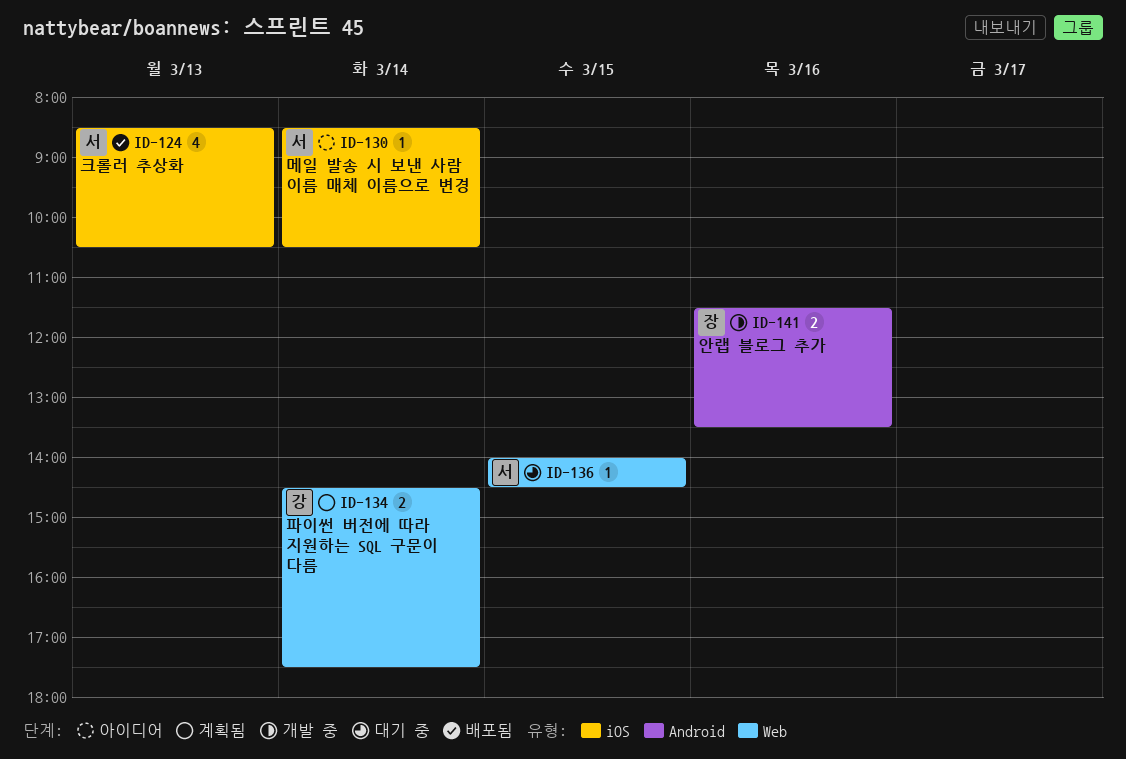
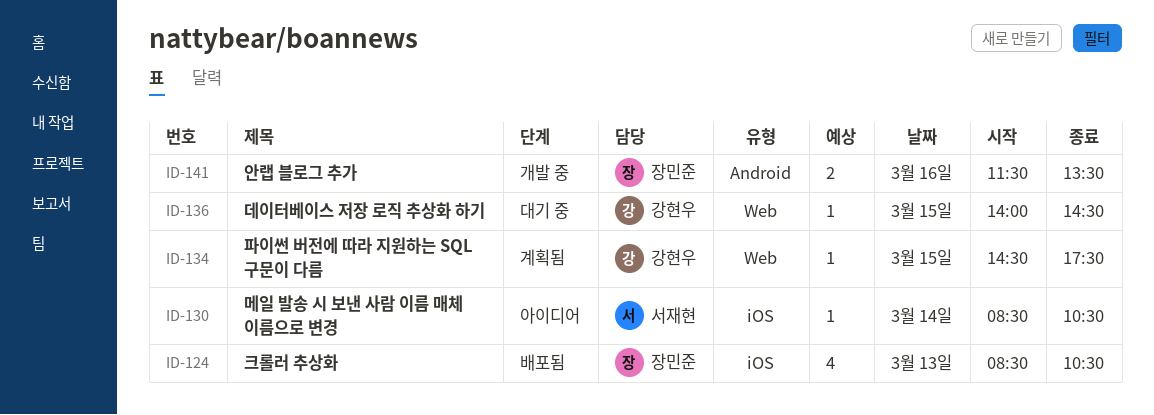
ID-124, owner: 서재현 -> 장민준
ID-134, estimate: 2 -> 1
ID-134, day: Mar 14 -> Mar 15
ID-136, owner: 서재현 -> 강현우

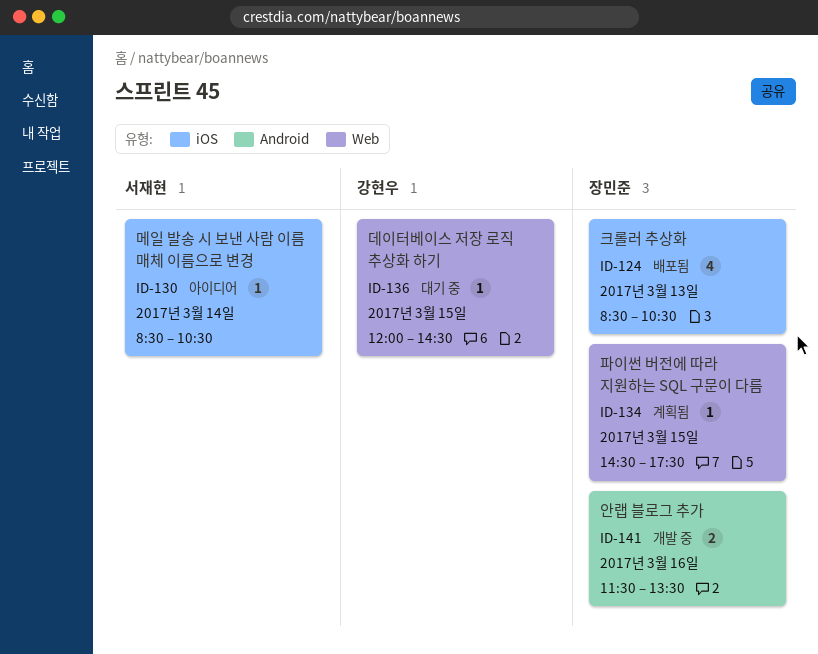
ID-134, owner: 강현우 -> 장민준
ID-136, begins: 14:00 -> 12:00

